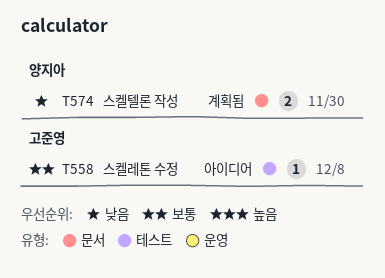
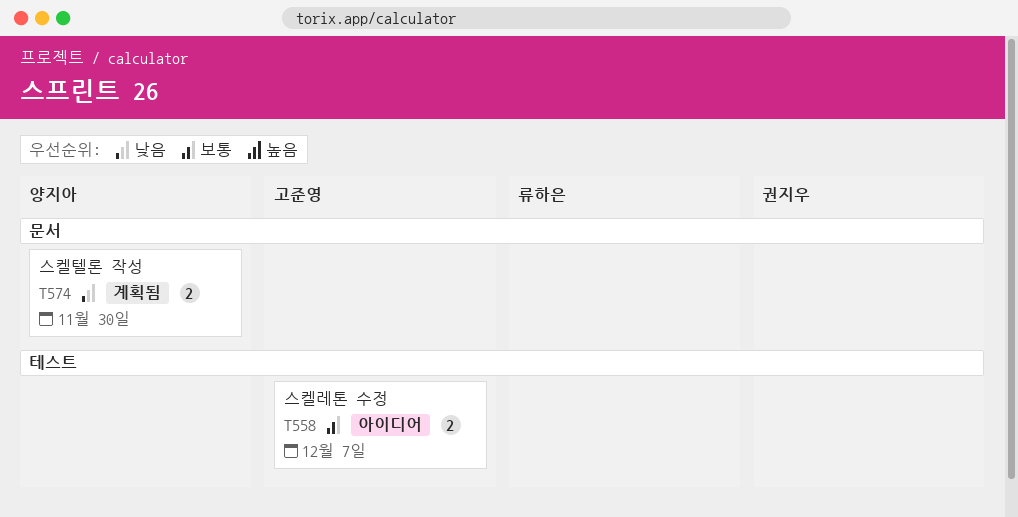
T558, estimate: 1 -> 2
T558, due: Dec 8 -> Dec 7

